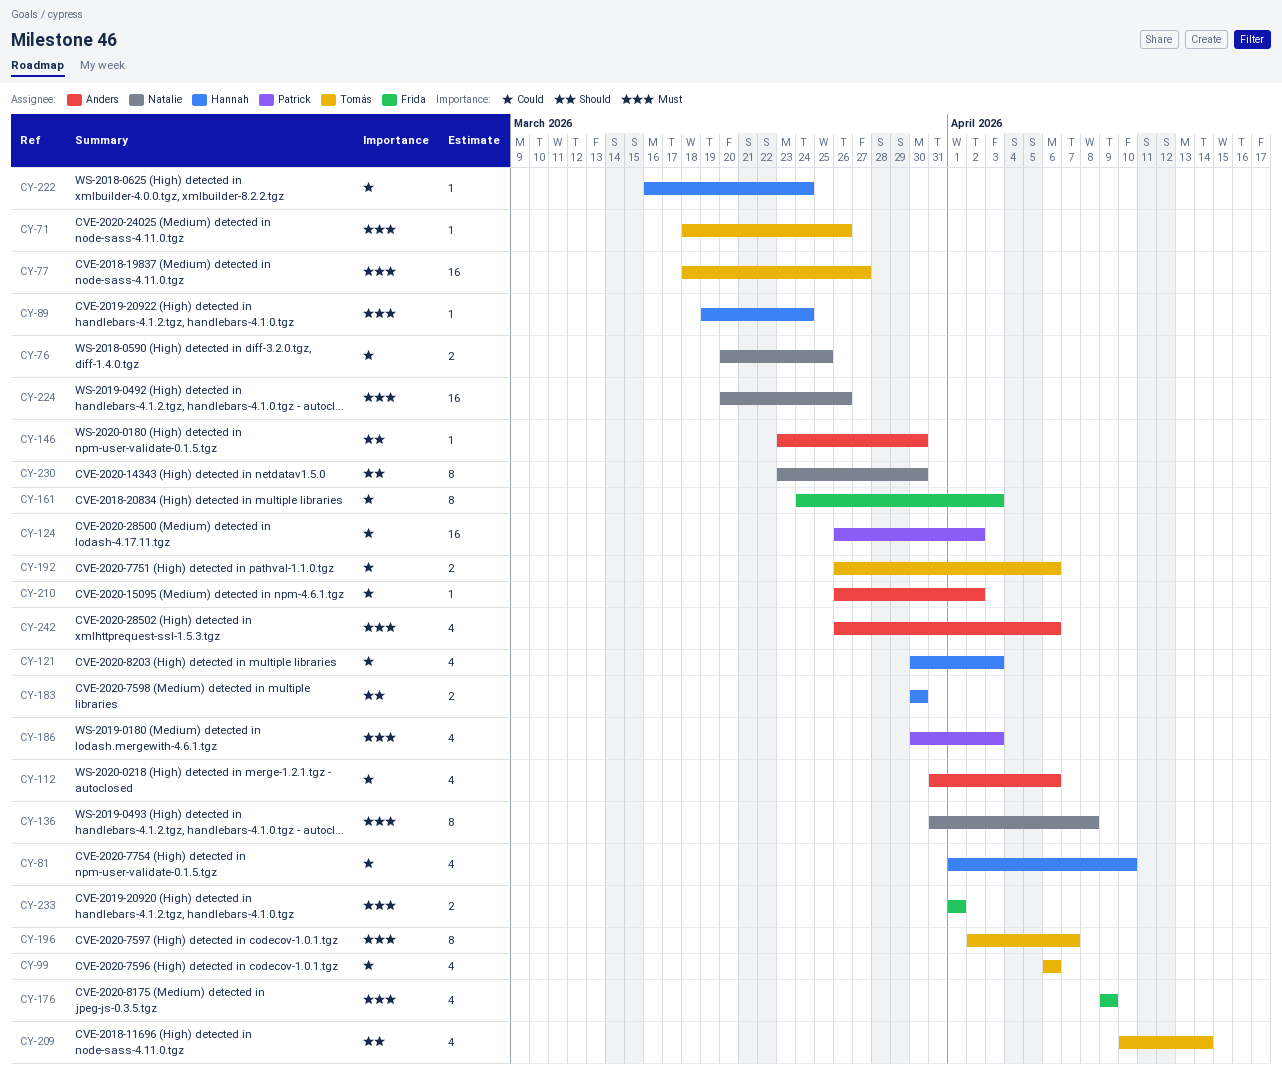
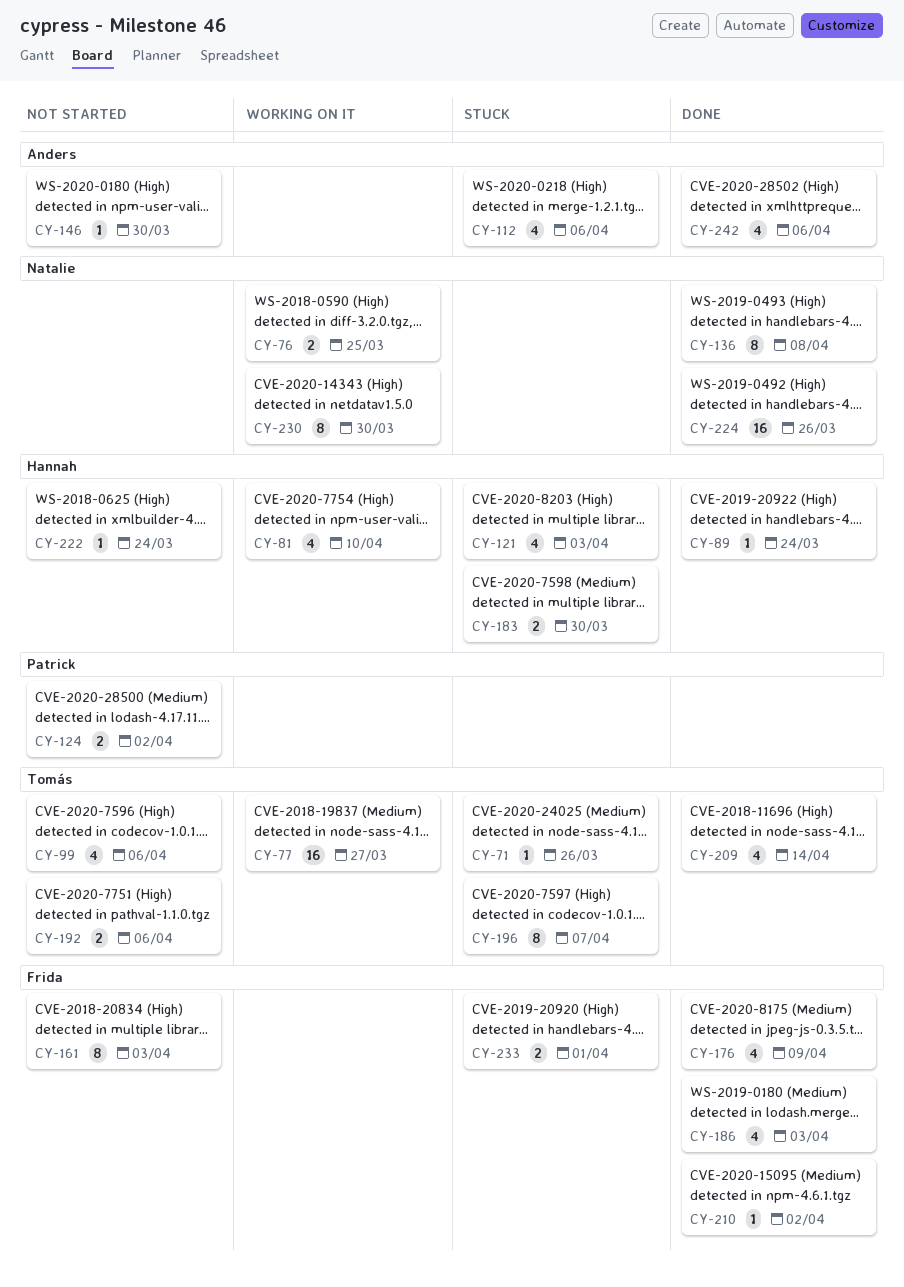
CY-124, estimate: 16 -> 2
CY-186, owner: Patrick -> Frida
CY-210, owner: Anders -> Frida

